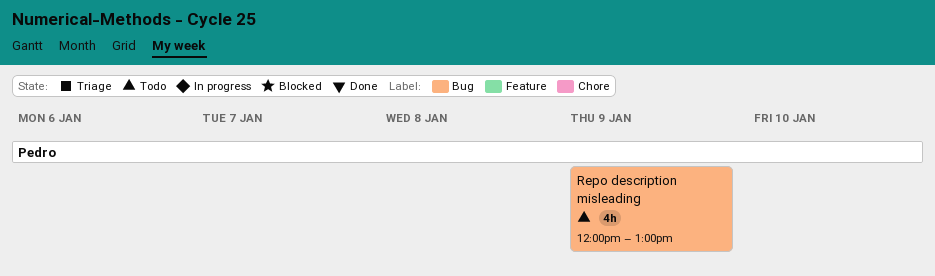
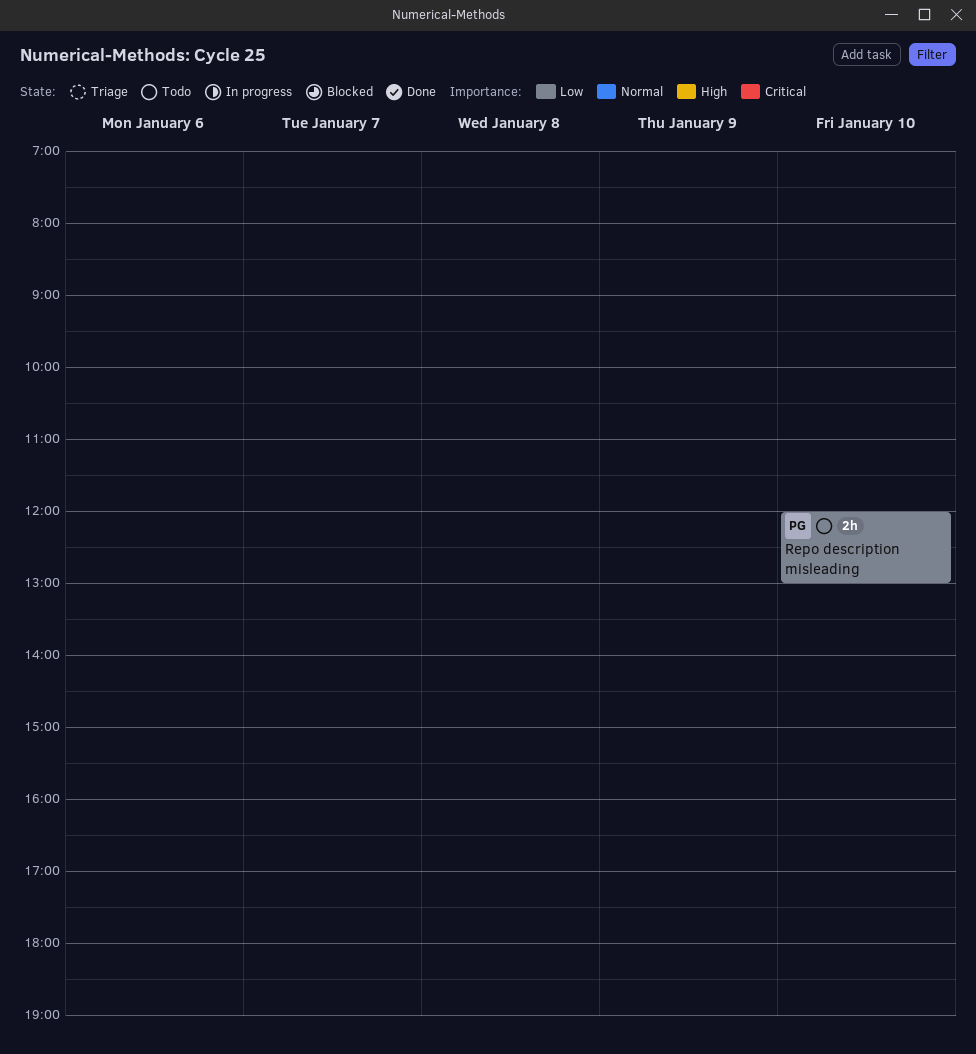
Repo description misleading, estimate: 4h -> 2h
Repo description misleading, day: Jan 9 -> Jan 10

